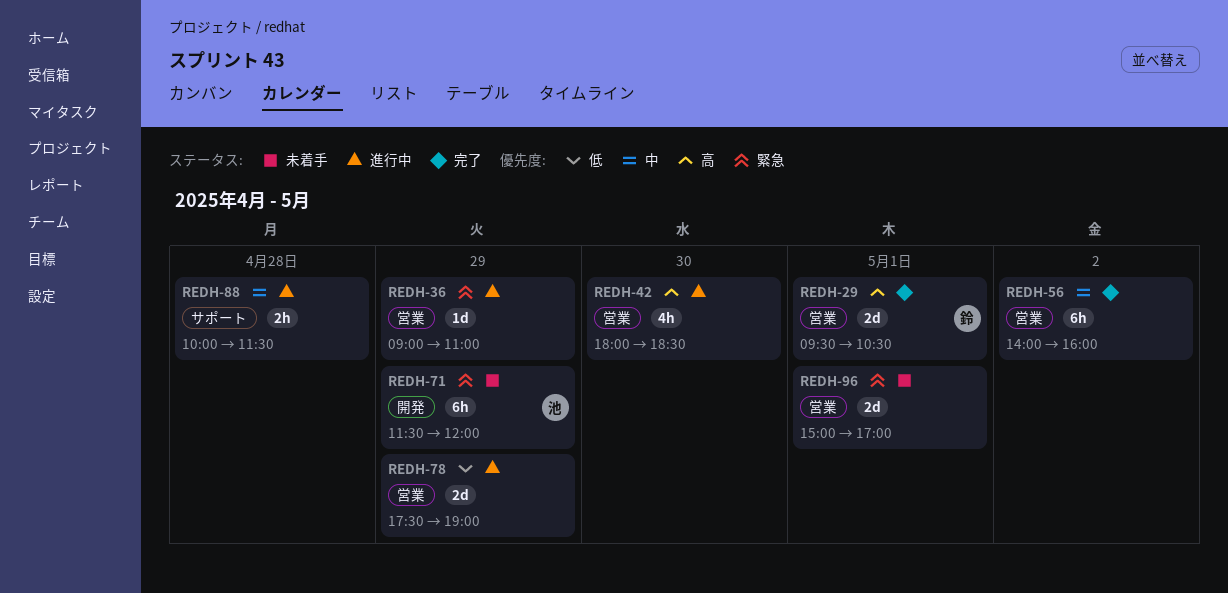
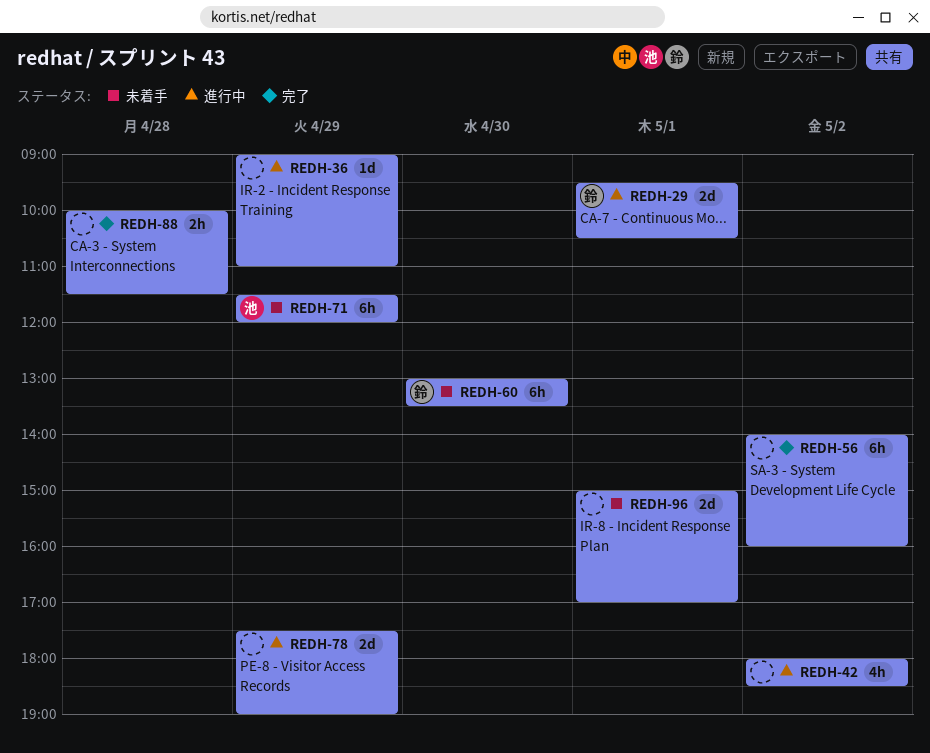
REDH-29, status: 完了 -> 進行中
REDH-42, day: Apr 30 -> May 2
REDH-60: none -> present
REDH-88, status: 進行中 -> 完了

